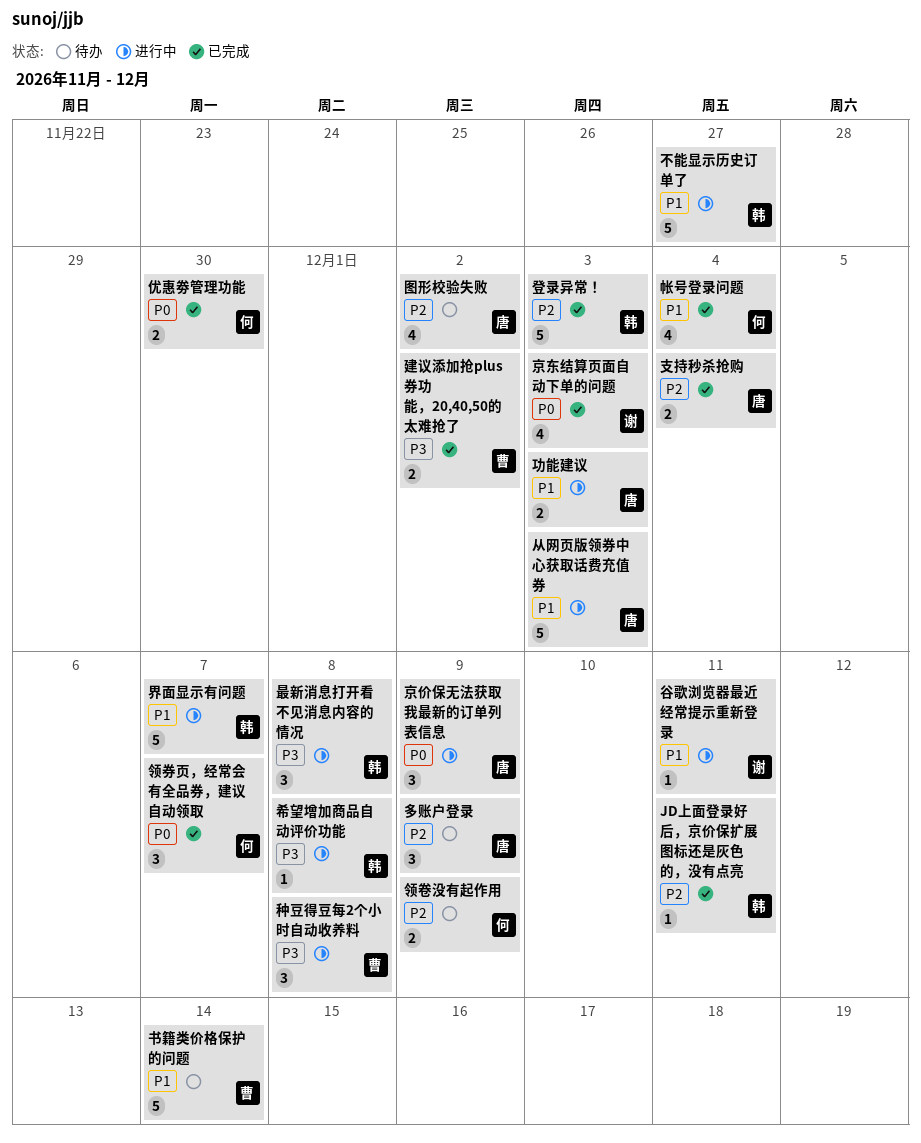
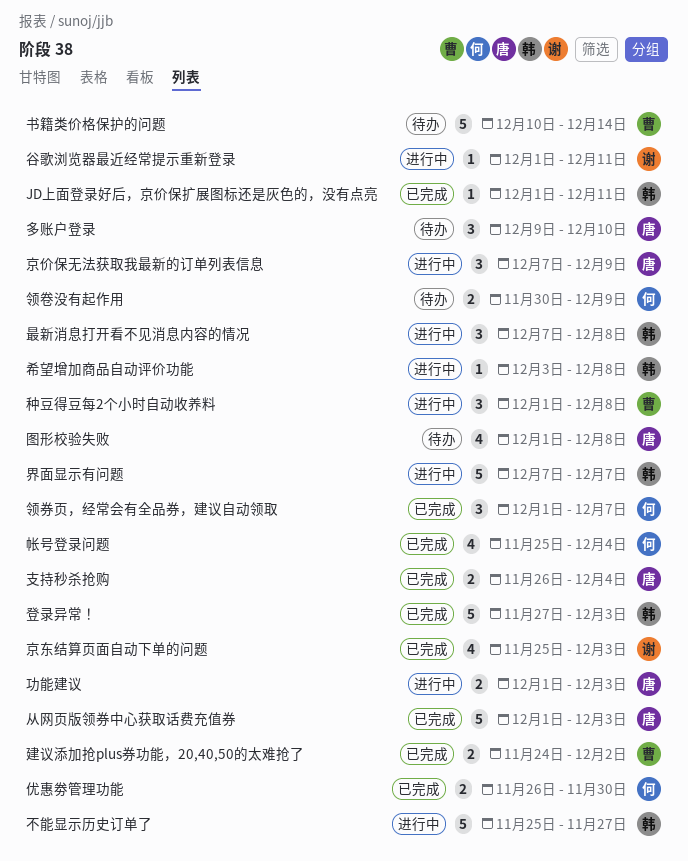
从网页版领券中心获取话费充值券, status: 进行中 -> 已完成
图形校验失败, due: Dec 2 -> Dec 8
多账户登录, due: Dec 9 -> Dec 10

